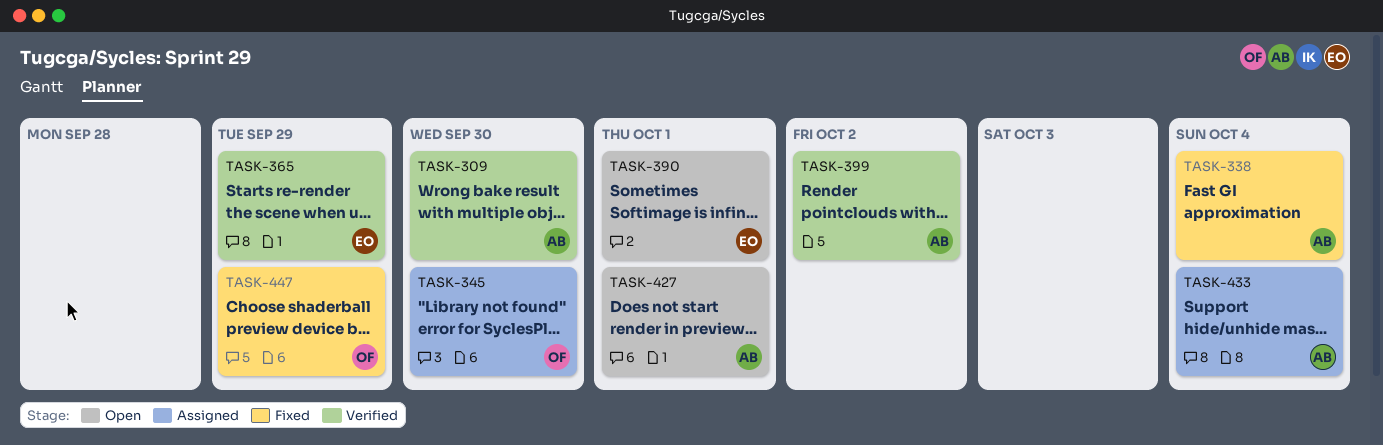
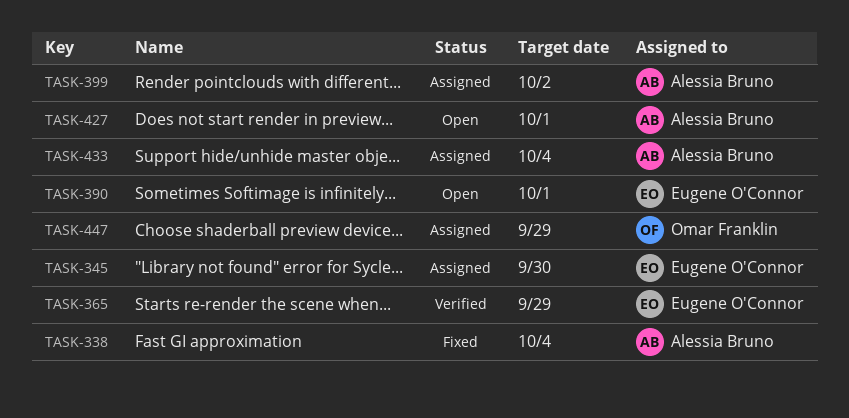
TASK-309: present -> none
TASK-345, owner: Omar Franklin -> Eugene O'Connor
TASK-399, status: Verified -> Assigned
TASK-447, status: Fixed -> Assigned

